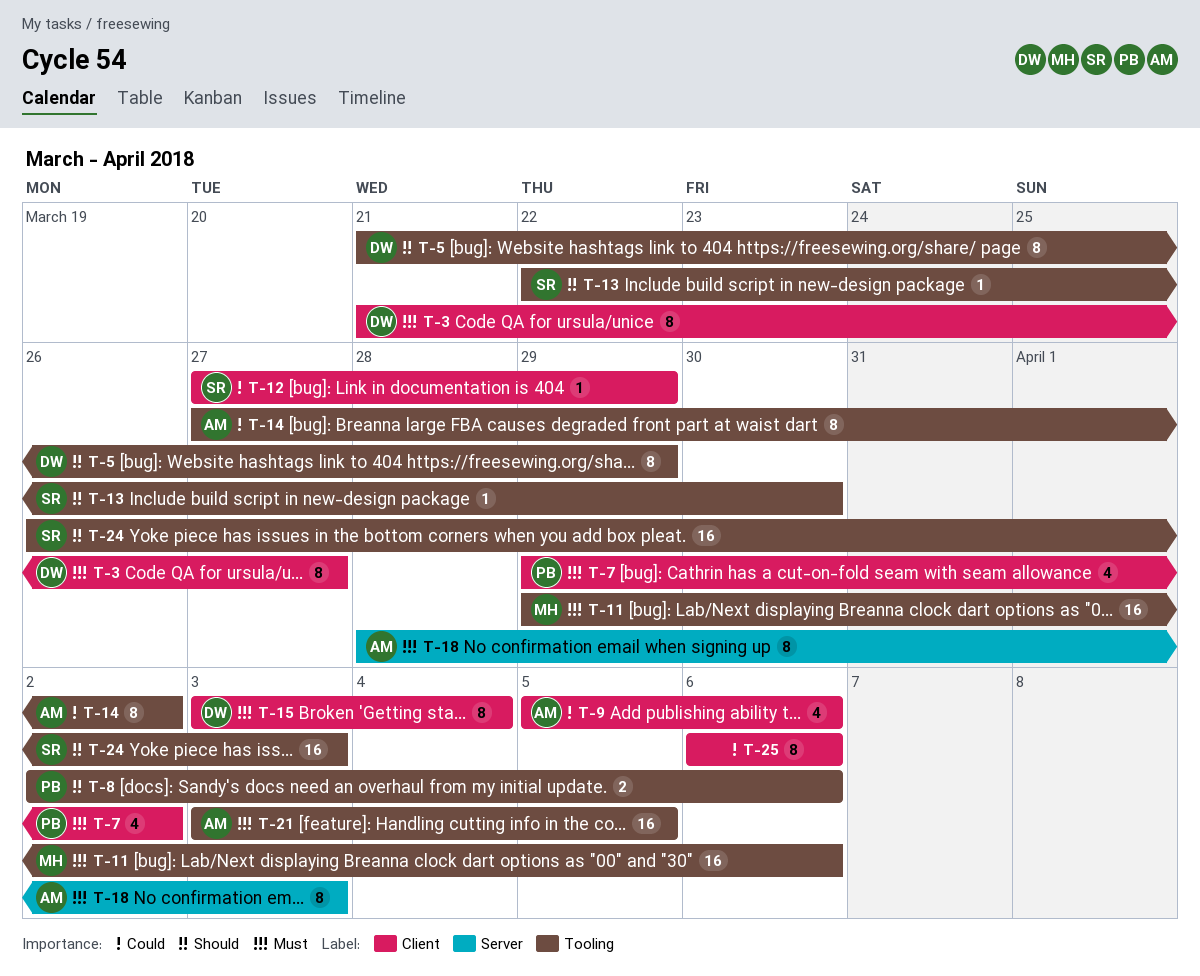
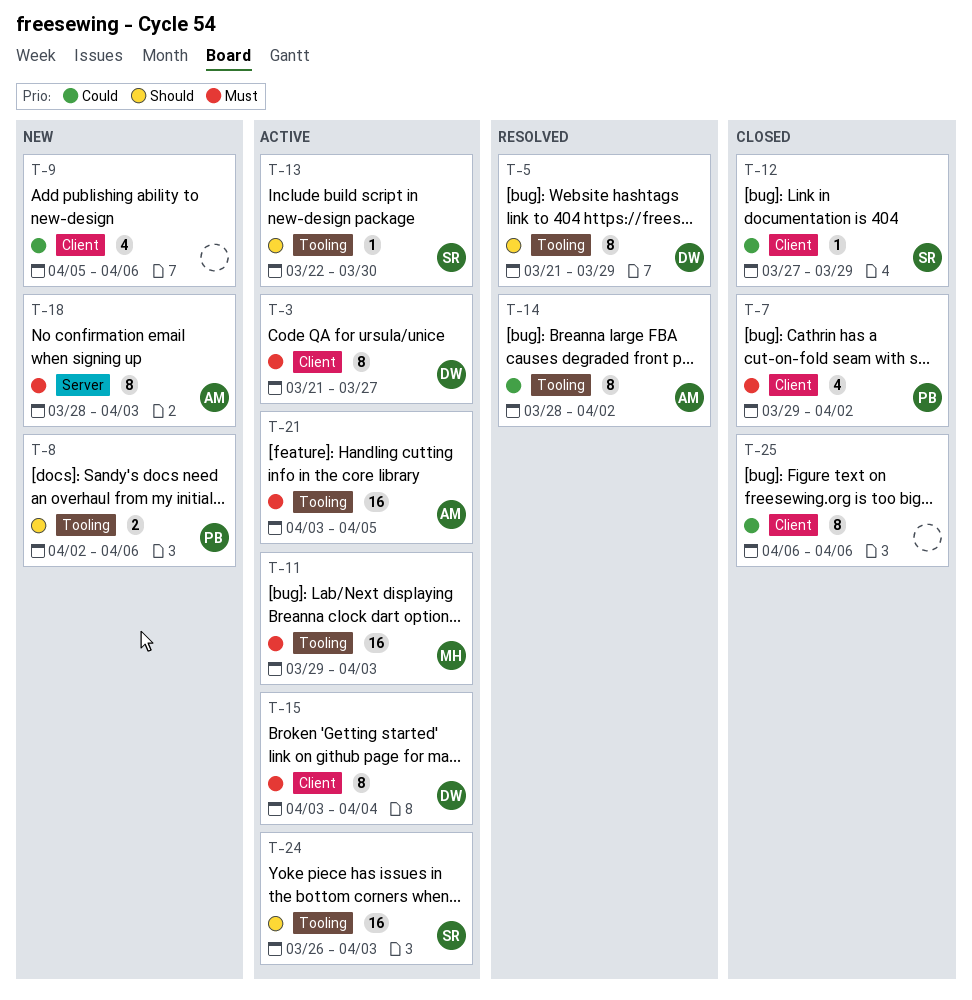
T-9, owner: AM -> none
T-11, due: Apr 6 -> Apr 3
T-14, start: Mar 27 -> Mar 28

